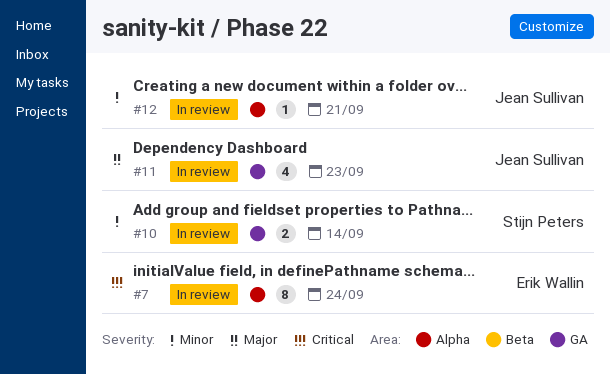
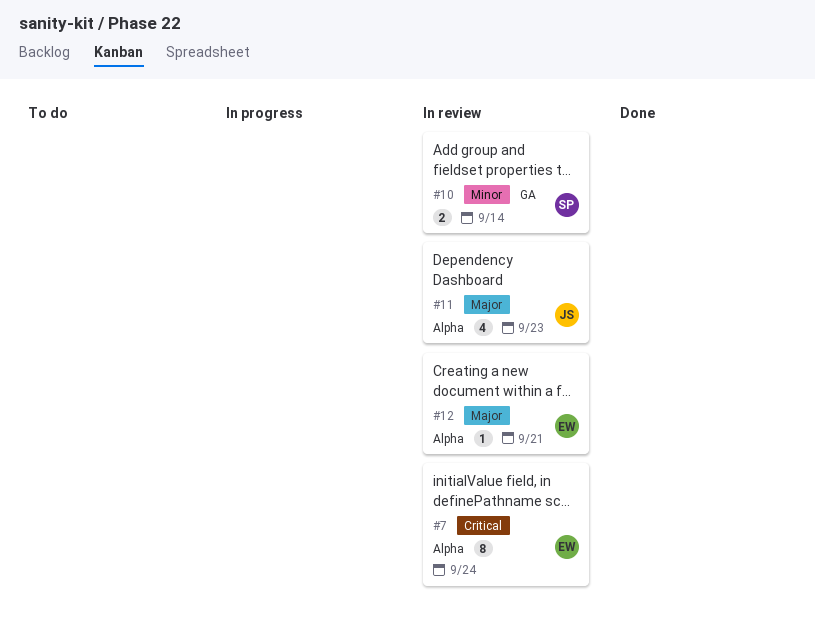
#11, label: GA -> Alpha
#12, owner: Jean Sullivan -> Erik Wallin
#12, priority: Minor -> Major

